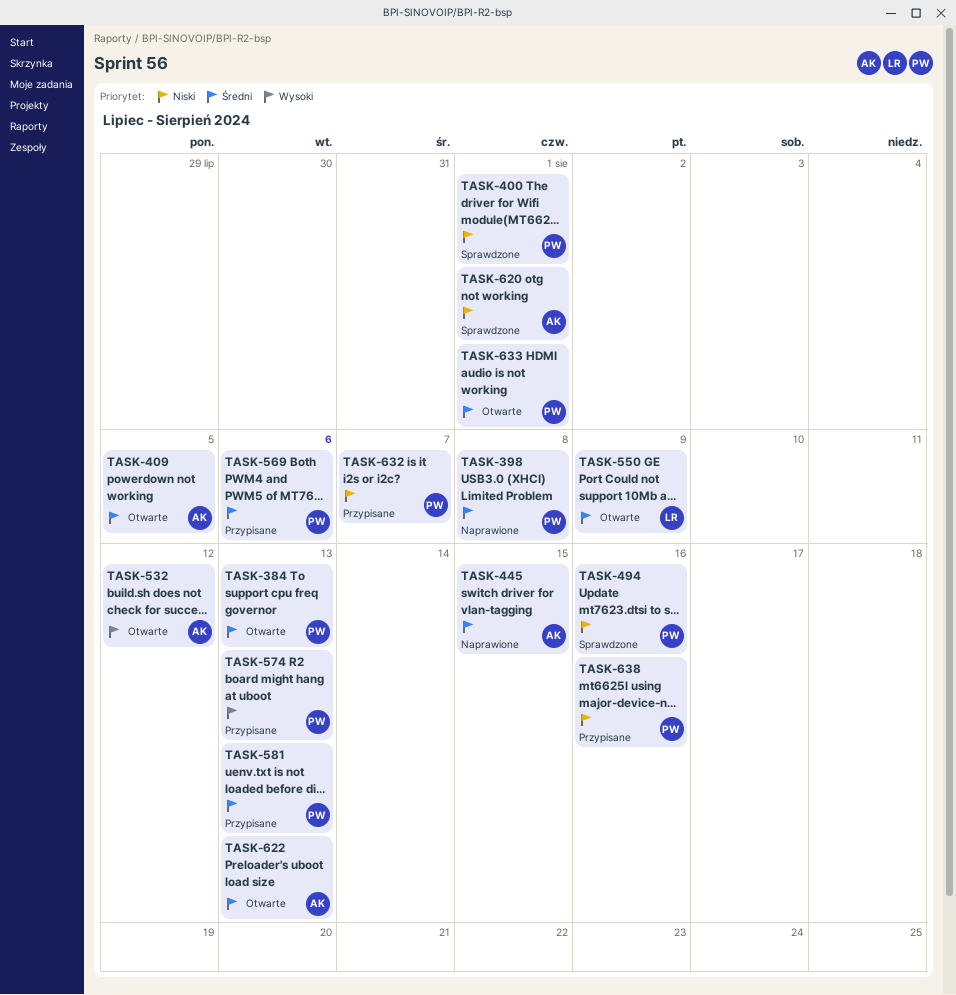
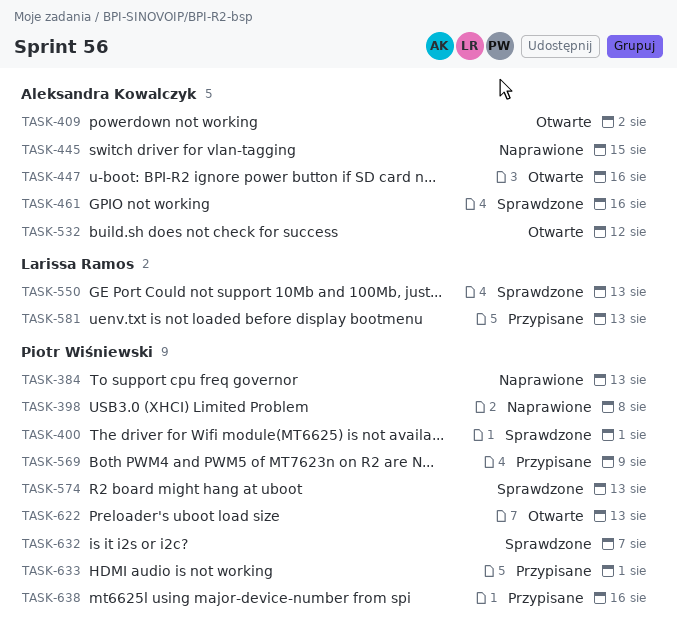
TASK-384, status: Otwarte -> Naprawione
TASK-409, due: Aug 5 -> Aug 2
TASK-447: none -> present
TASK-461: none -> present
TASK-494: present -> none
TASK-550, status: Otwarte -> Sprawdzone
TASK-550, due: Aug 9 -> Aug 13
TASK-569, due: Aug 6 -> Aug 9
TASK-574, status: Przypisane -> Sprawdzone
TASK-581, owner: Piotr Wiśniewski -> Larissa Ramos
TASK-620: present -> none
TASK-622, owner: Aleksandra Kowalczyk -> Piotr Wiśniewski
TASK-632, status: Przypisane -> Sprawdzone
TASK-633, status: Otwarte -> Przypisane

